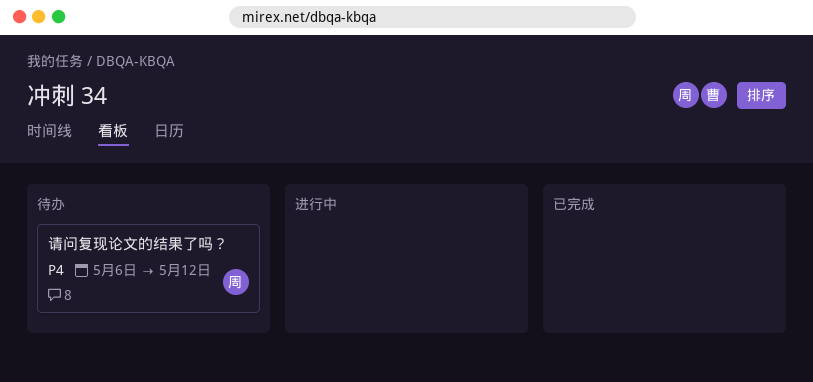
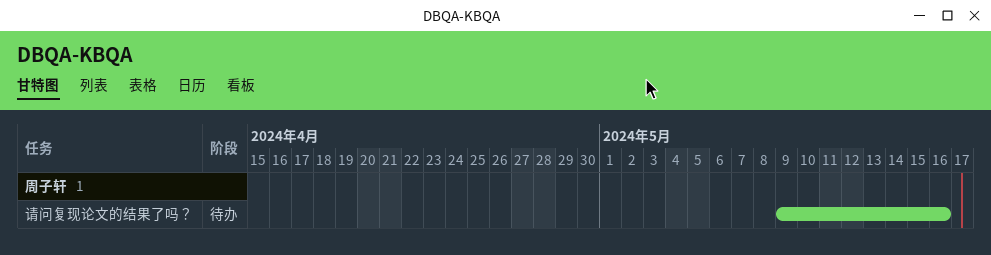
请问复现论文的结果了吗？, start: May 6 -> May 9
请问复现论文的结果了吗？, due: May 12 -> May 16

